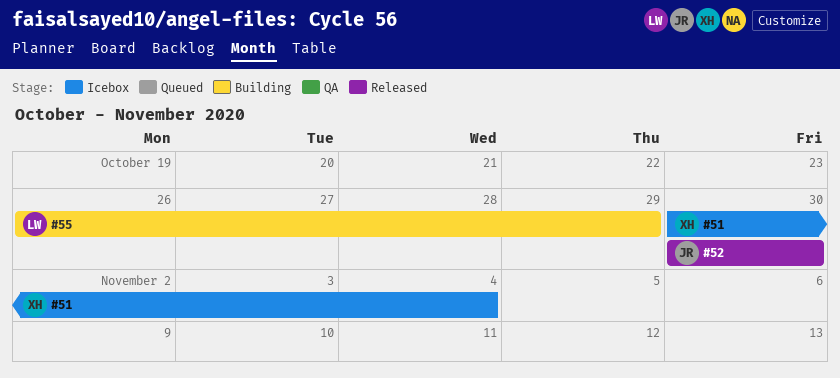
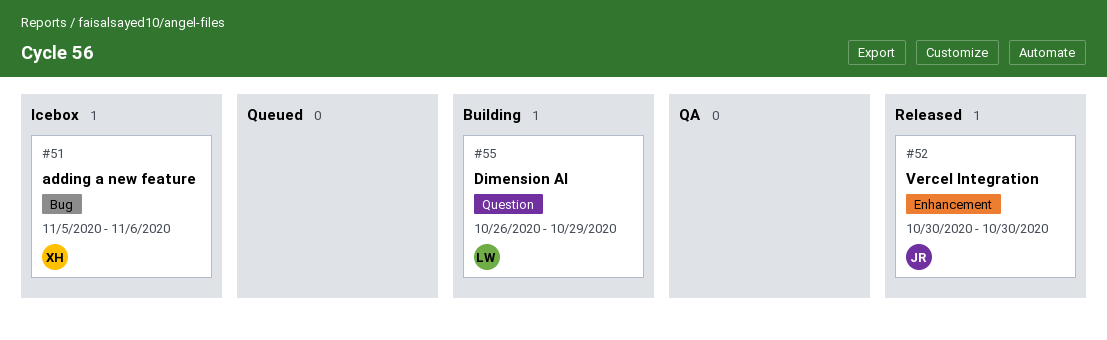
#51, start: Oct 30 -> Nov 5
#51, due: Nov 4 -> Nov 6

